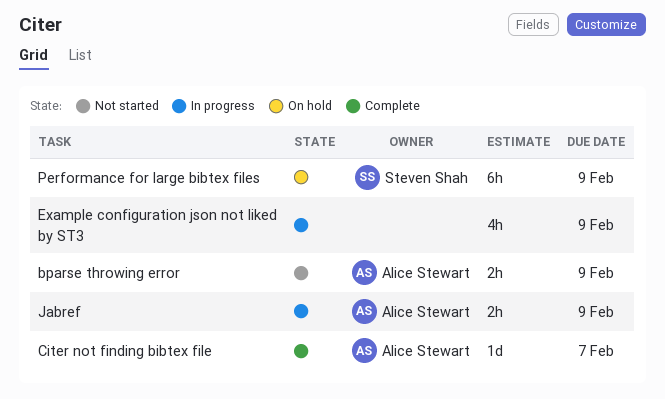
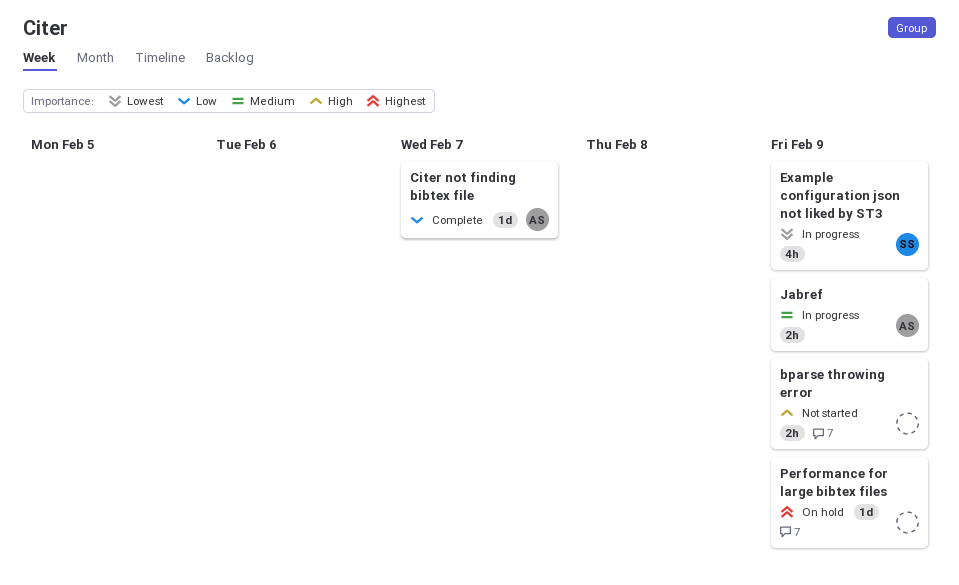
bparse throwing error, owner: Alice Stewart -> none
Example configuration json not liked by ST3, owner: none -> Steven Shah
Performance for large bibtex files, owner: Steven Shah -> none
Performance for large bibtex files, estimate: 6h -> 1d

